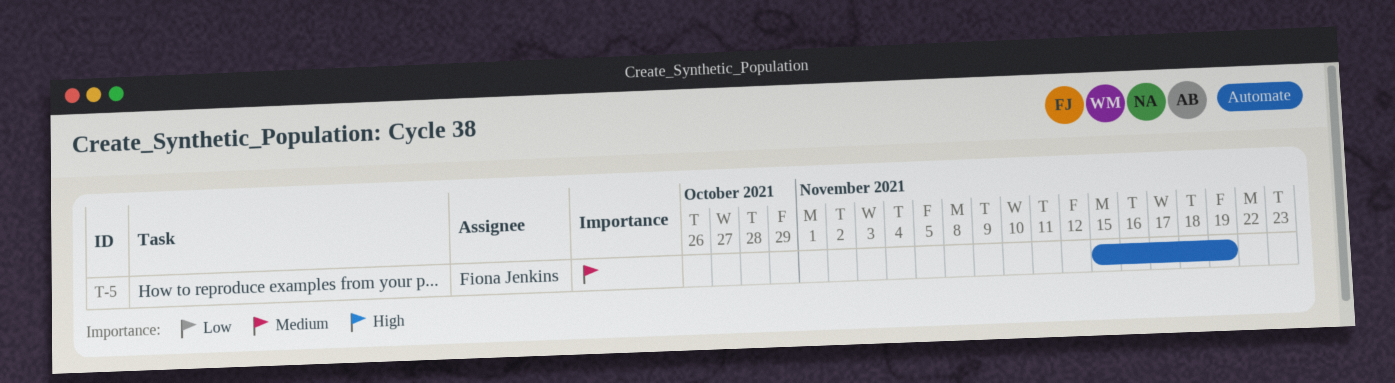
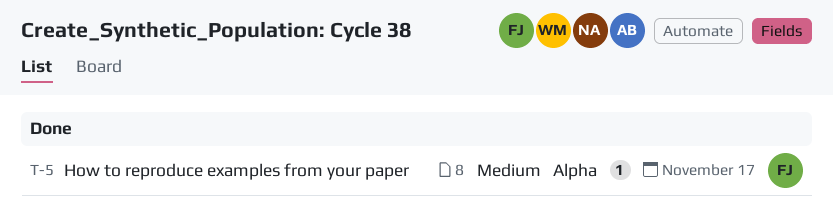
T-5, due: Nov 19 -> Nov 17

